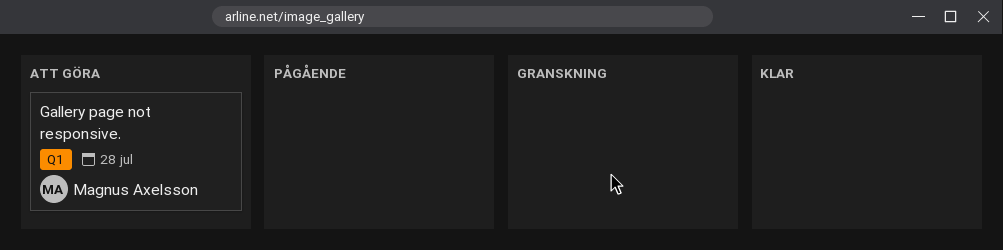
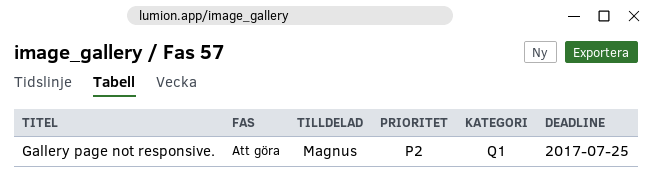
Gallery page not responsive., due: Jul 28 -> Jul 25

